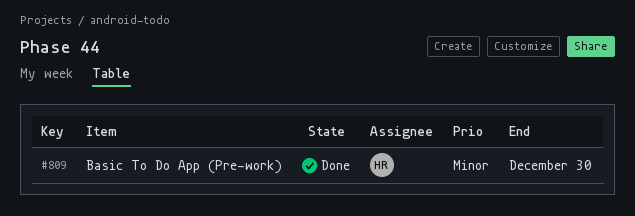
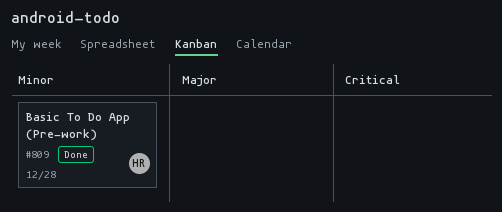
#809, due: Dec 30 -> Dec 28

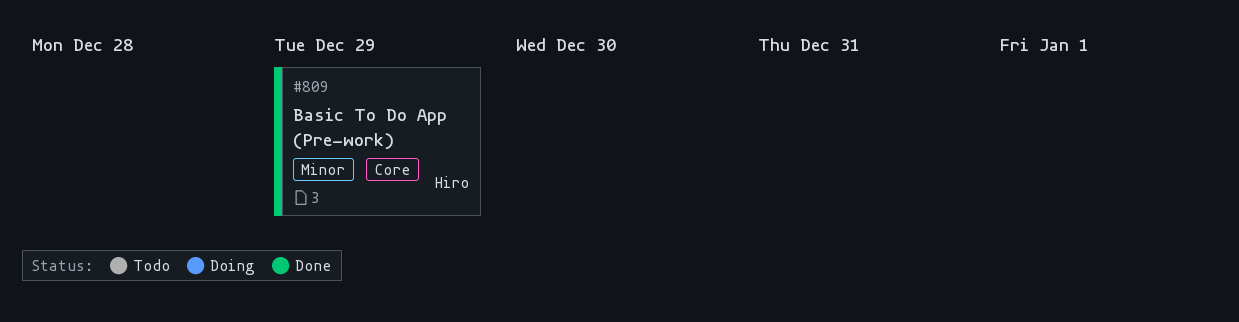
#809, due: Dec 28 -> Dec 29

